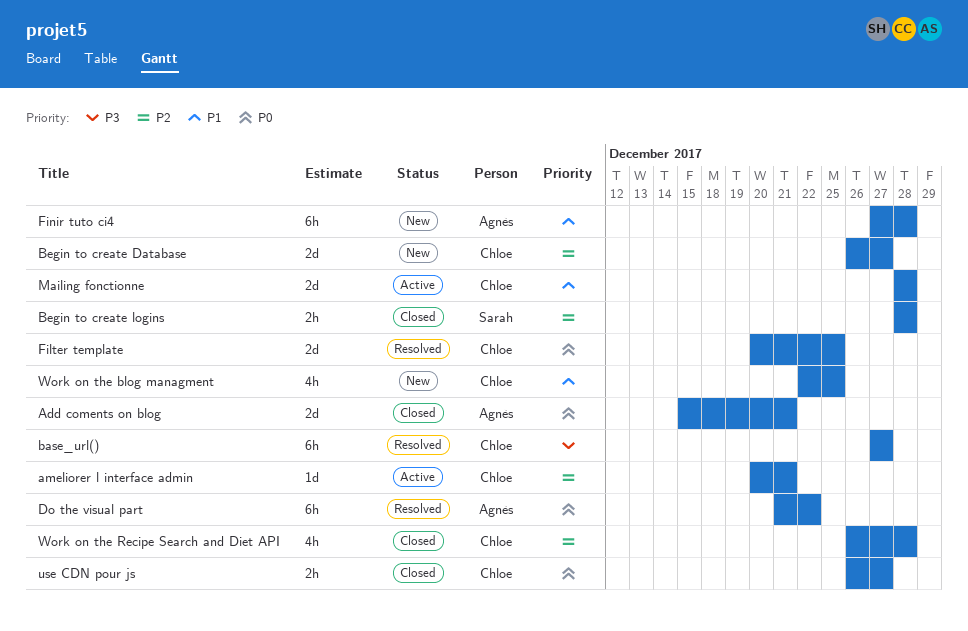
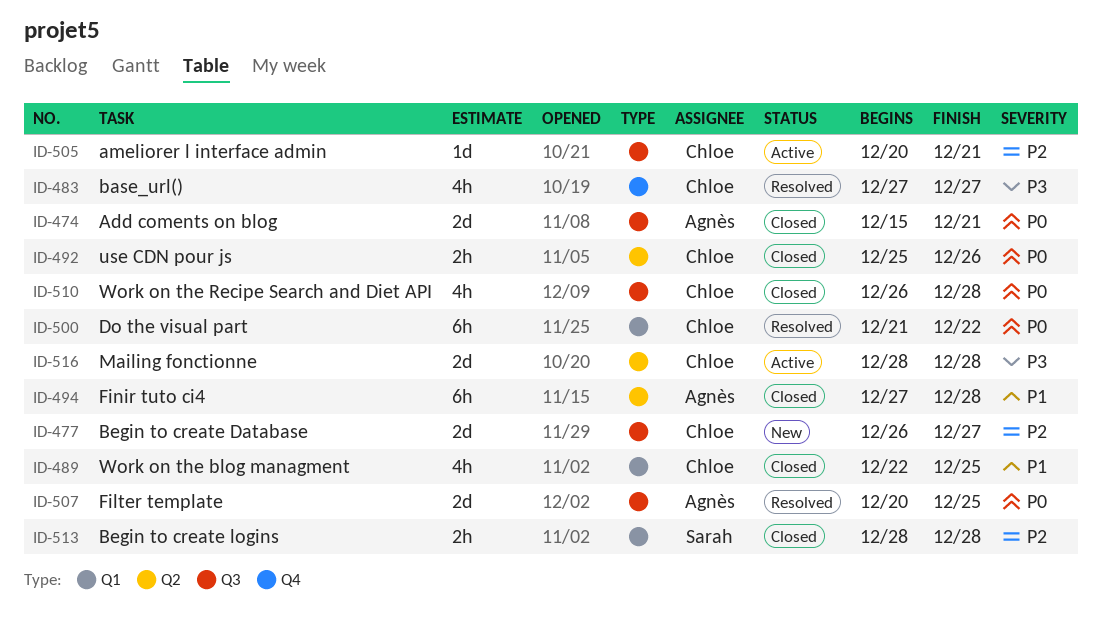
base_url(), estimate: 6h -> 4h
Do the visual part, owner: Agnès -> Chloe
Filter template, owner: Chloe -> Agnès
Finir tuto ci4, status: New -> Closed
Mailing fonctionne, priority: P1 -> P3
use CDN pour js, start: Dec 26 -> Dec 25
use CDN pour js, due: Dec 27 -> Dec 26
Work on the blog managment, status: New -> Closed
Work on the Recipe Search and Diet API, priority: P2 -> P0

